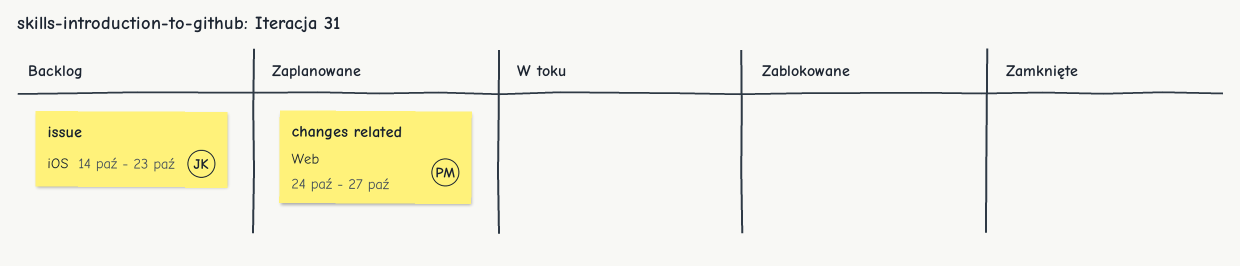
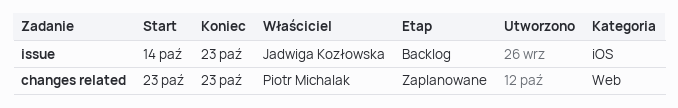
changes related, start: Oct 24 -> Oct 23
changes related, due: Oct 27 -> Oct 23

